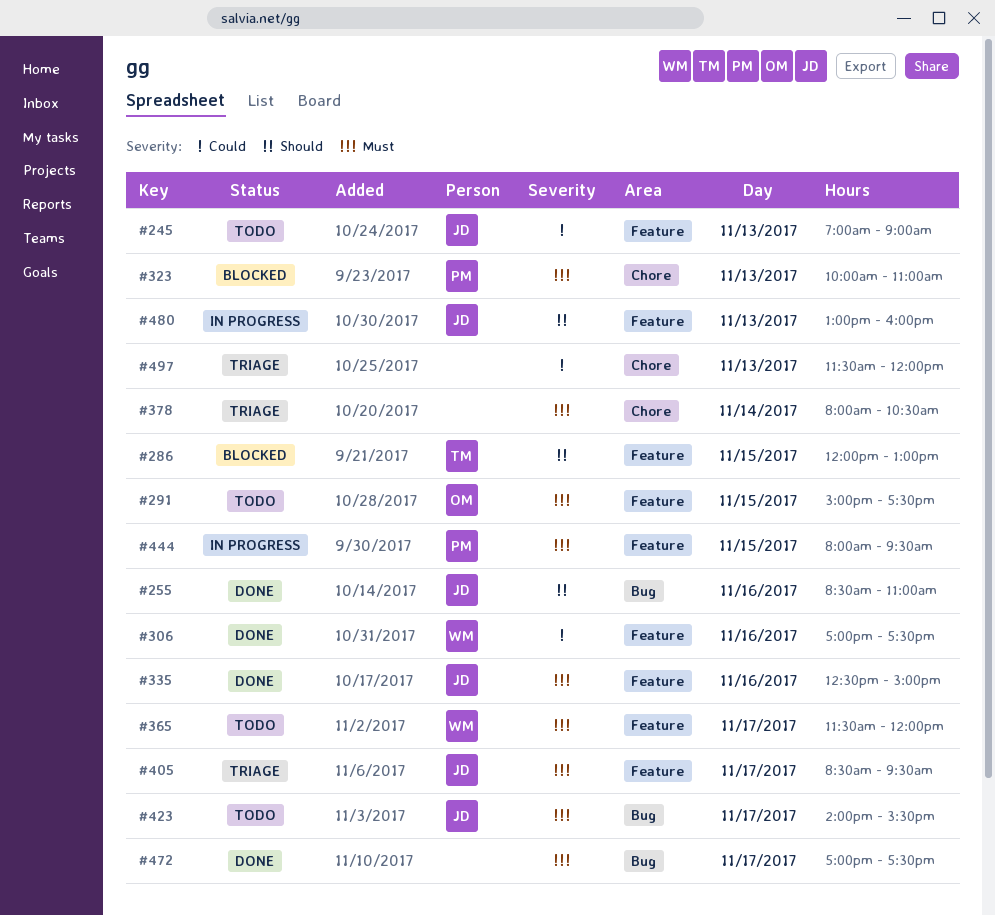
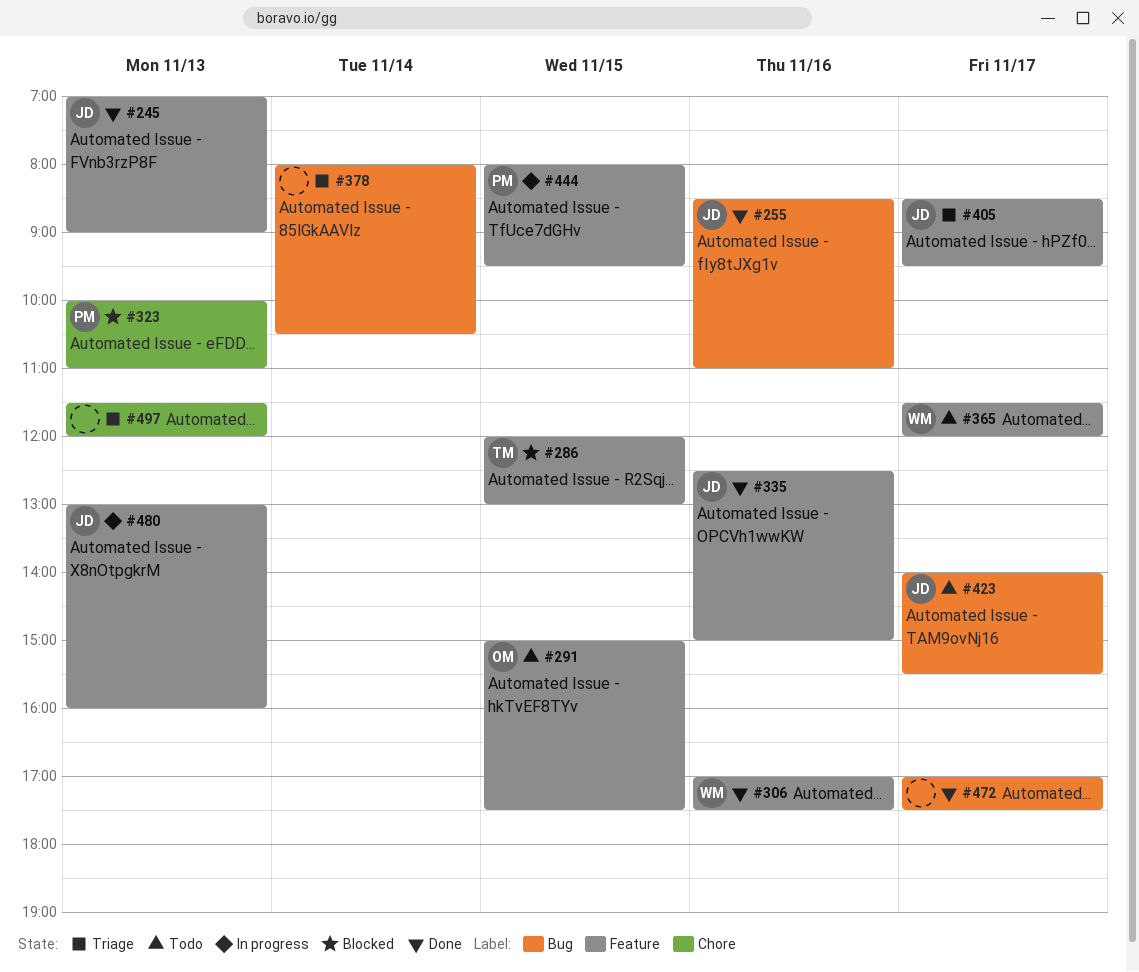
#245, status: Todo -> Done
#378, label: Chore -> Bug

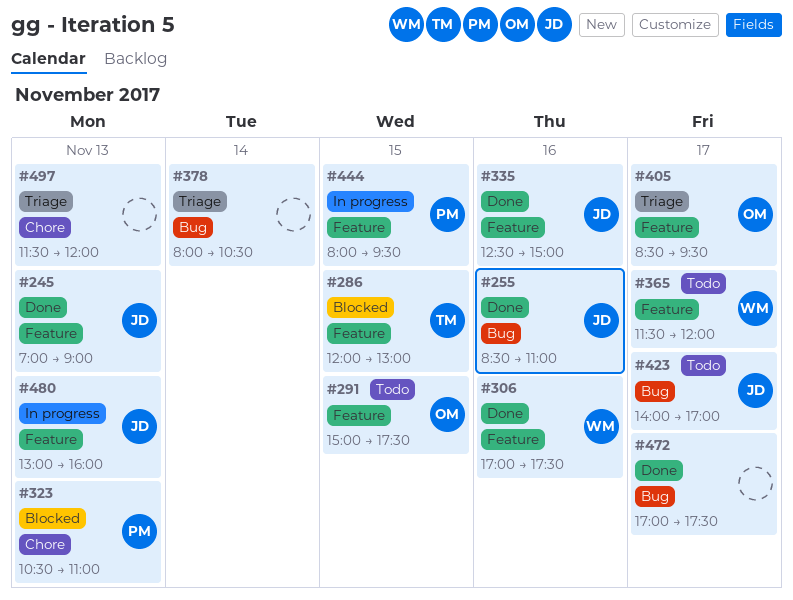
#323, begins: 10:00 -> 10:30
#405, owner: JD -> OM
#423, ends: 15:30 -> 17:00

